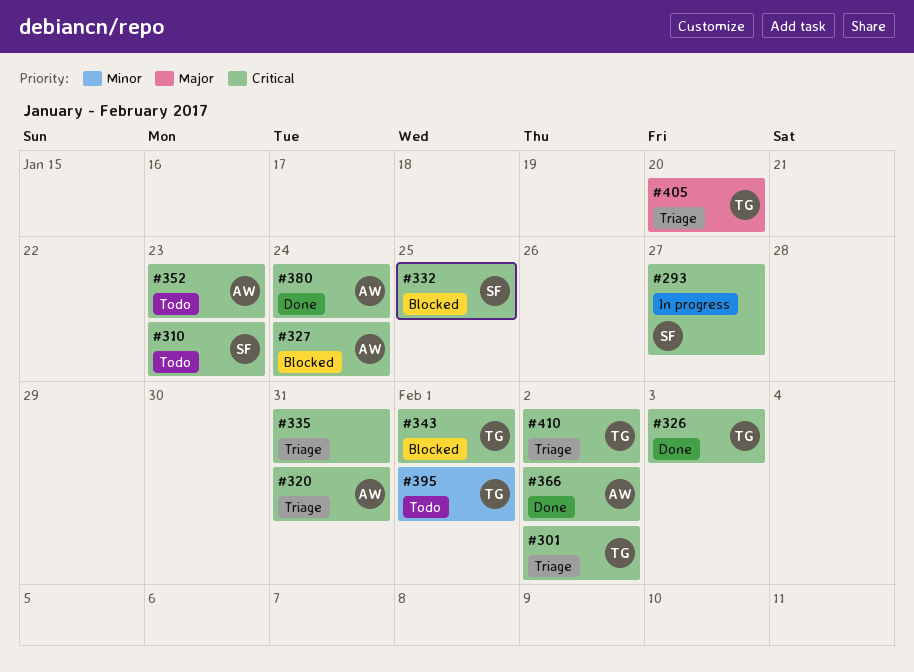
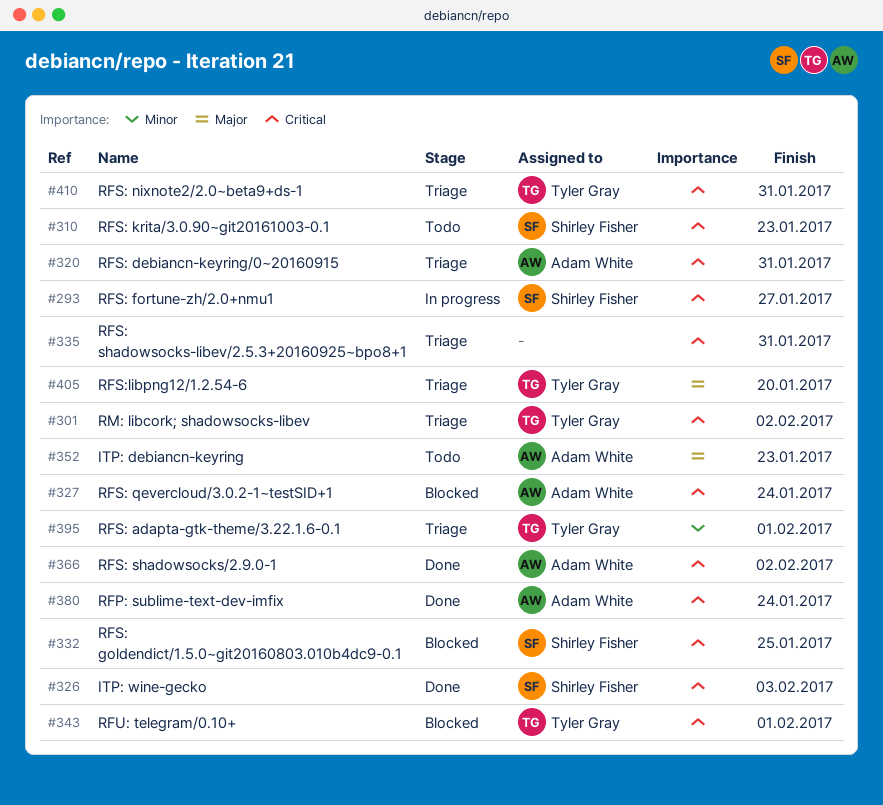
#326, owner: Tyler Gray -> Shirley Fisher
#352, priority: Critical -> Major
#395, status: Todo -> Triage
#410, due: Feb 2 -> Jan 31

